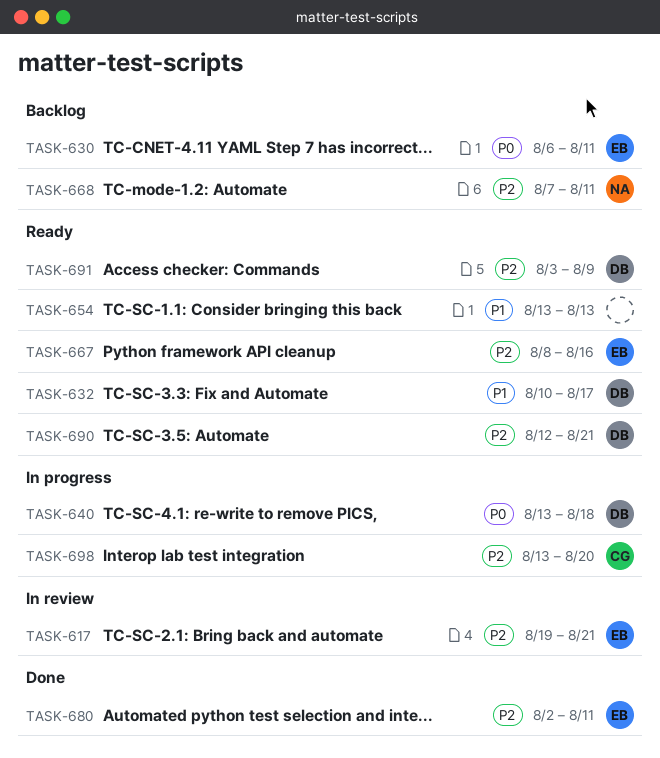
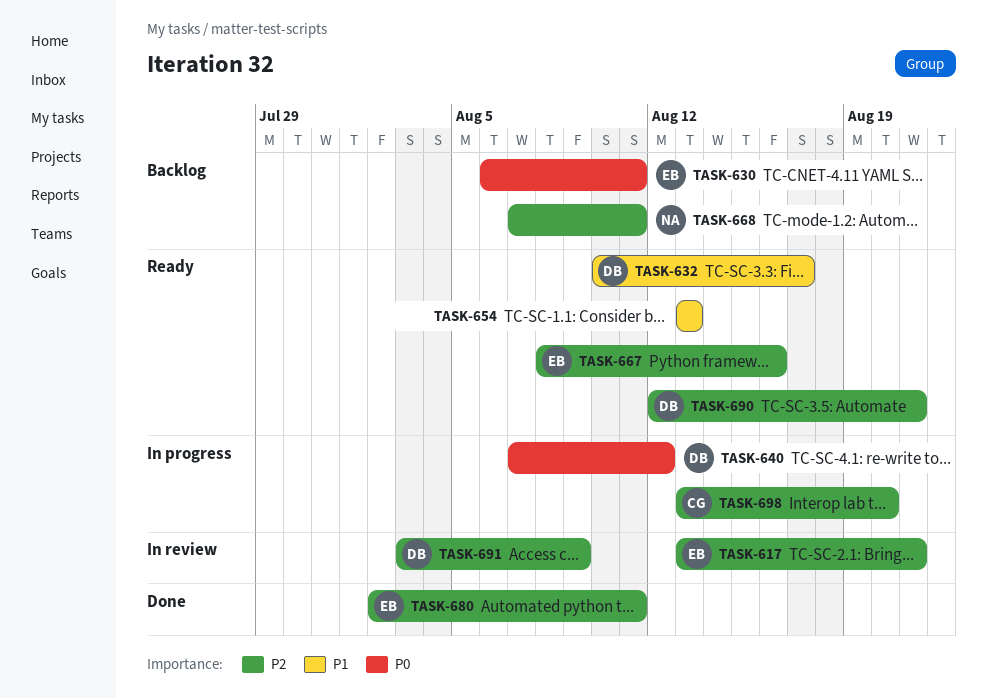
TASK-617, start: Aug 19 -> Aug 13
TASK-640, start: Aug 13 -> Aug 7
TASK-640, due: Aug 18 -> Aug 12
TASK-691, status: Ready -> In review

